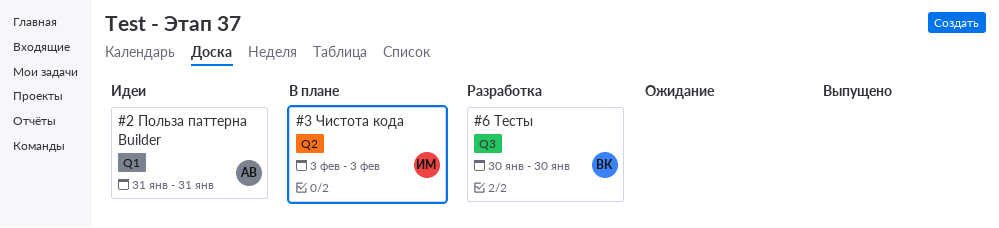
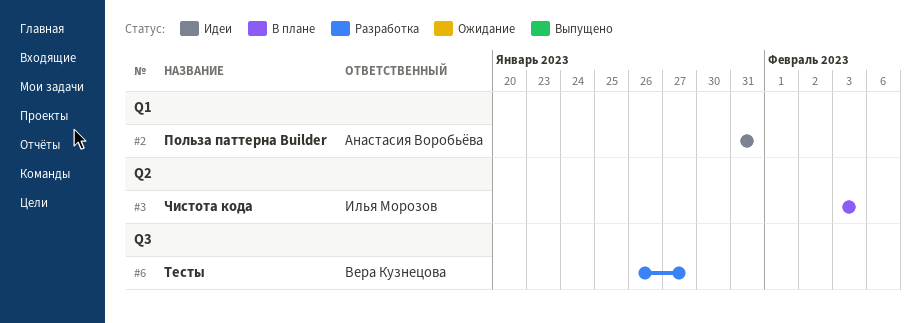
#6, start: Jan 30 -> Jan 26
#6, due: Jan 30 -> Jan 27

